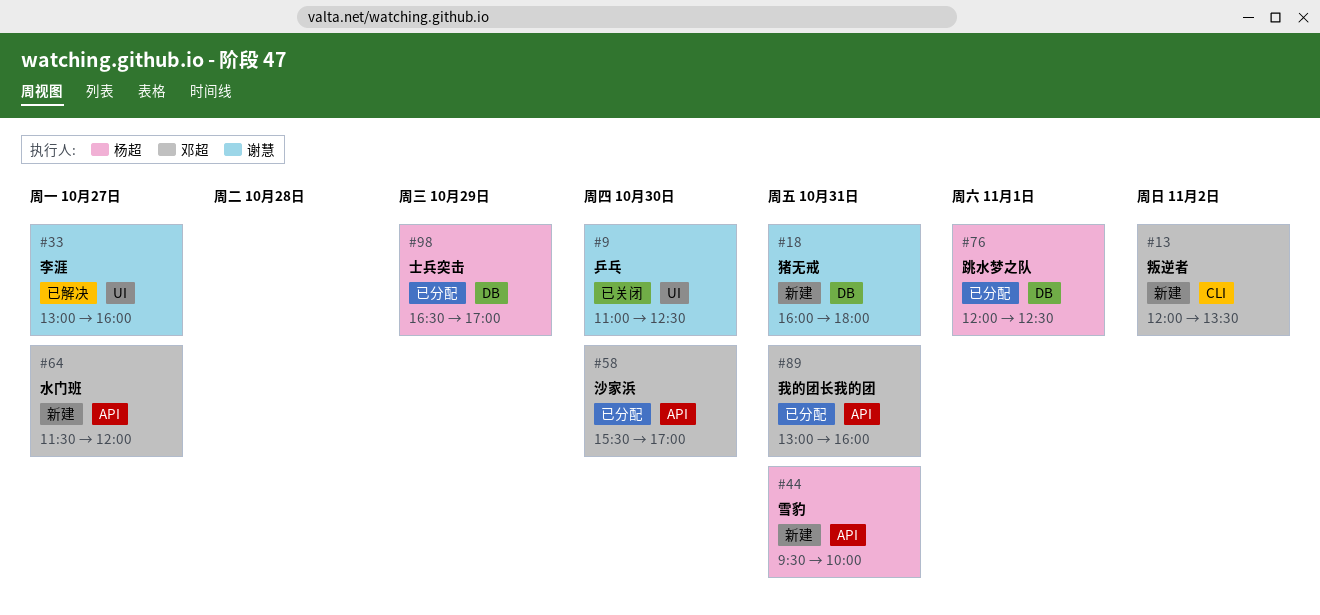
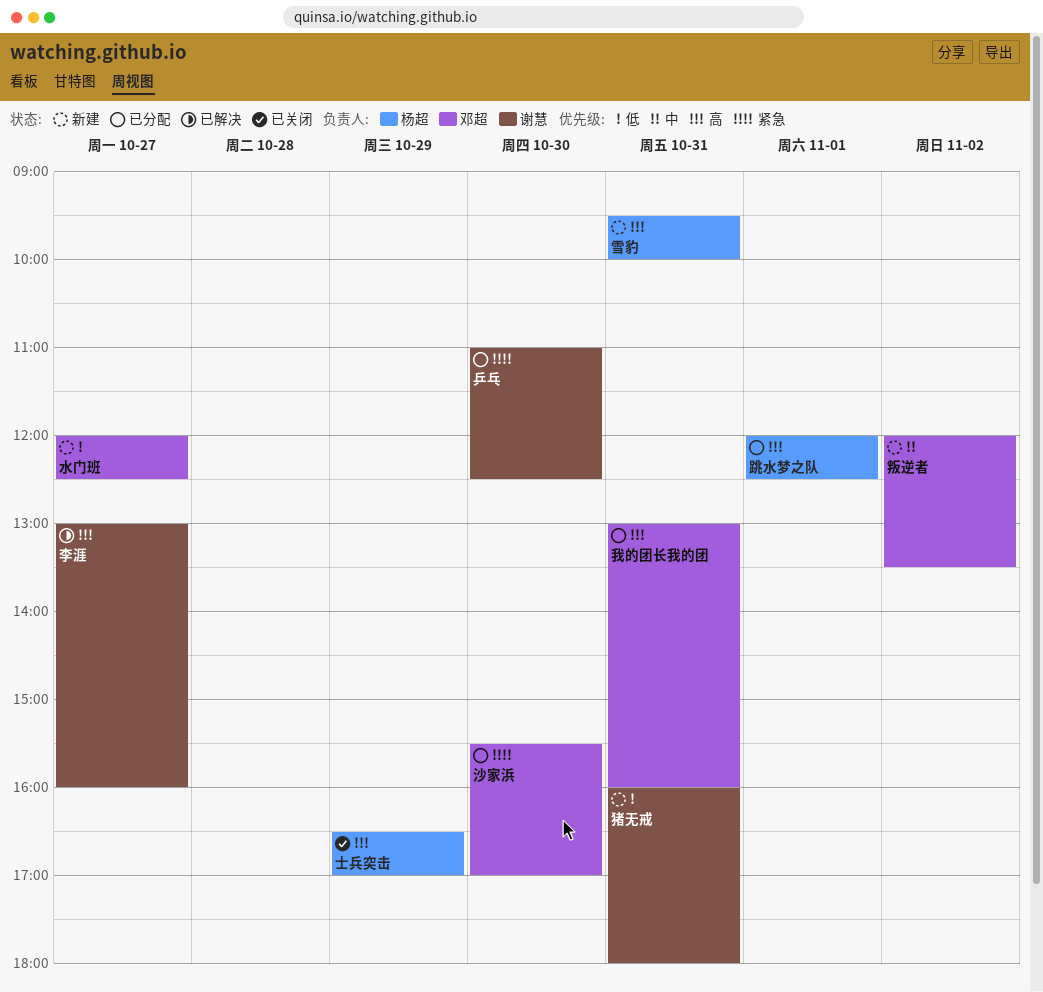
乒乓, status: 已关闭 -> 已分配
士兵突击, status: 已分配 -> 已关闭
水门班, begins: 11:30 -> 12:00
水门班, ends: 12:00 -> 12:30

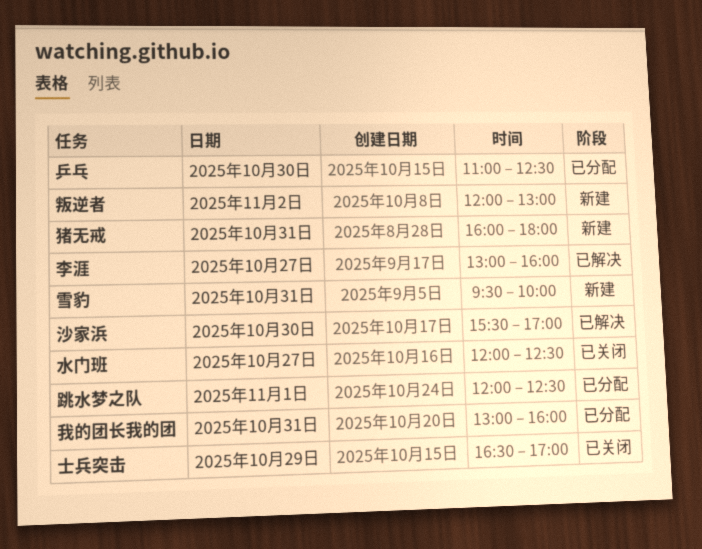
叛逆者, ends: 13:30 -> 13:00
水门班, status: 新建 -> 已关闭
沙家浜, status: 已分配 -> 已解决

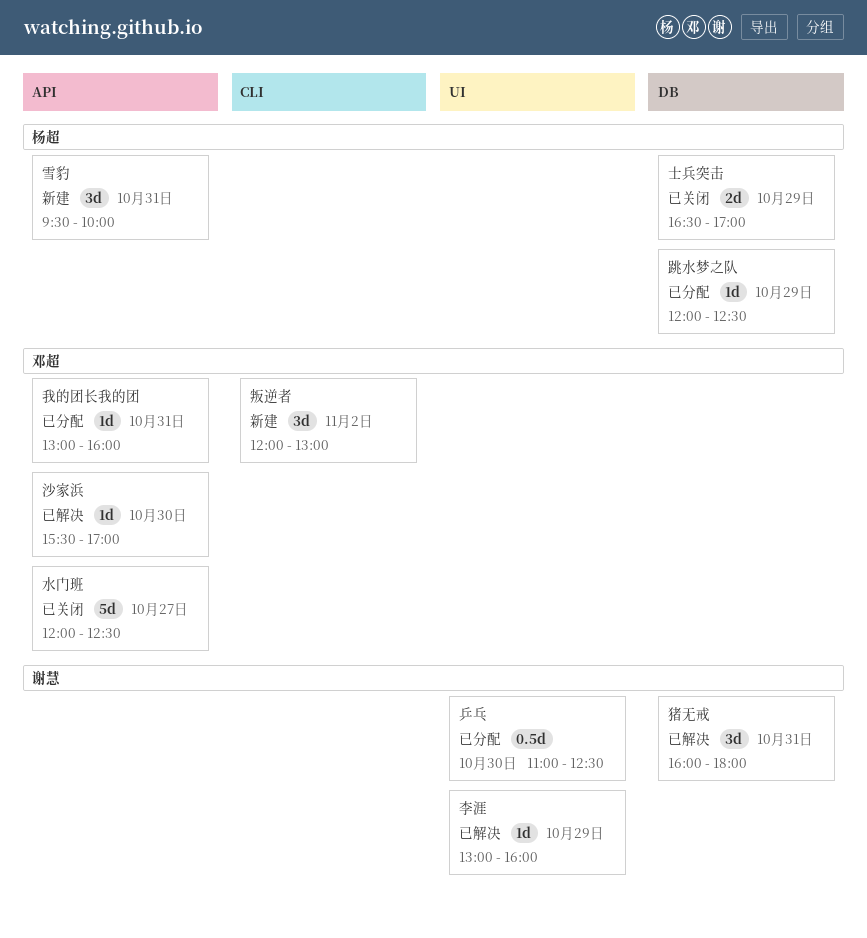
李涯, day: Oct 27 -> Oct 29
猪无戒, status: 新建 -> 已解决
跳水梦之队, day: Nov 1 -> Oct 29

